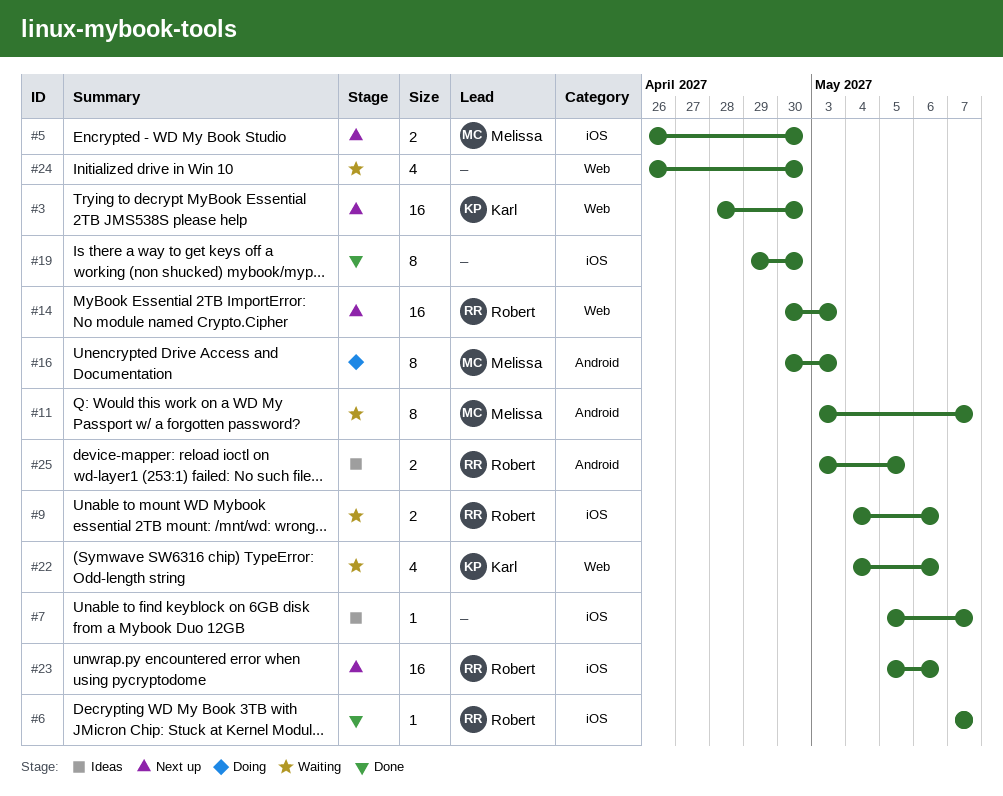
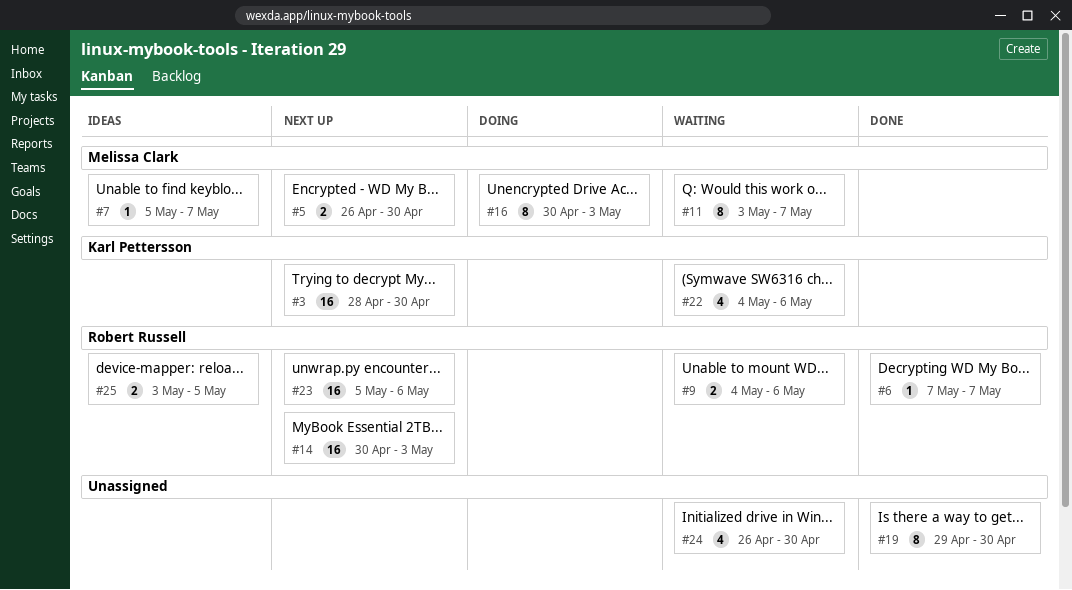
#7, owner: none -> Melissa Clark

